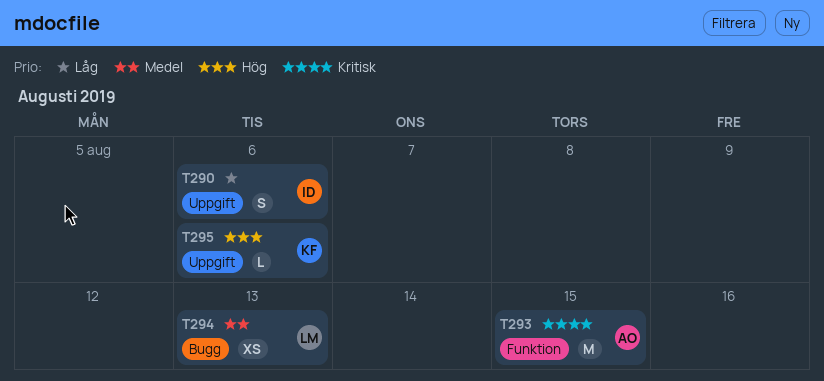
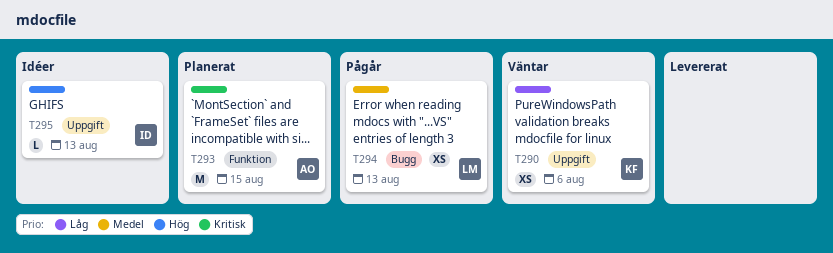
T290, owner: ID -> KF
T290, estimate: S -> XS
T295, owner: KF -> ID
T295, due: Aug 6 -> Aug 13

